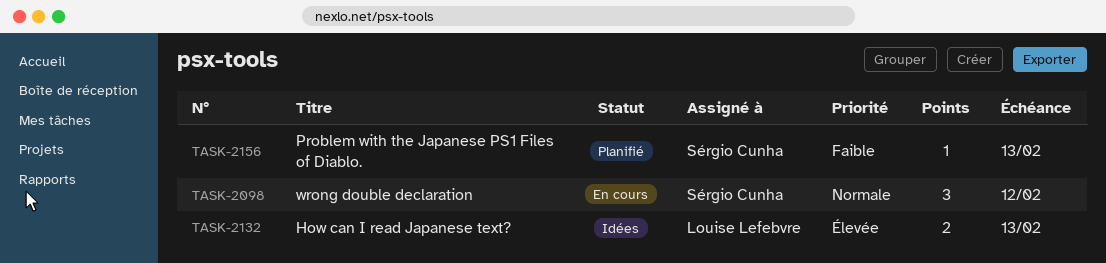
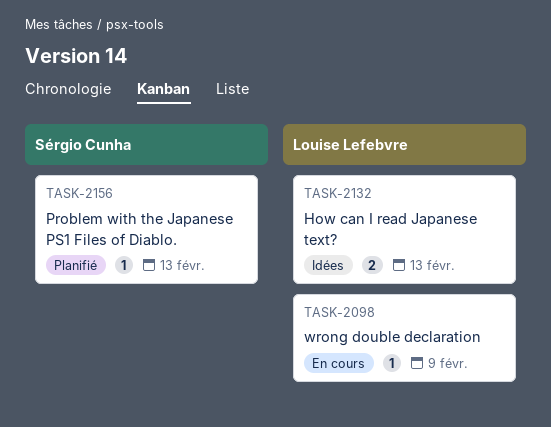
TASK-2098, owner: Sérgio Cunha -> Louise Lefebvre
TASK-2098, estimate: 3 -> 1
TASK-2098, due: Feb 12 -> Feb 9

